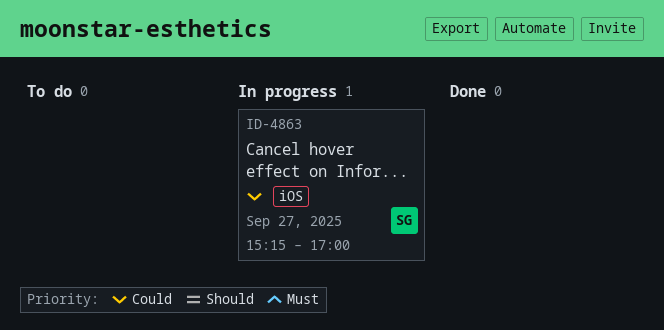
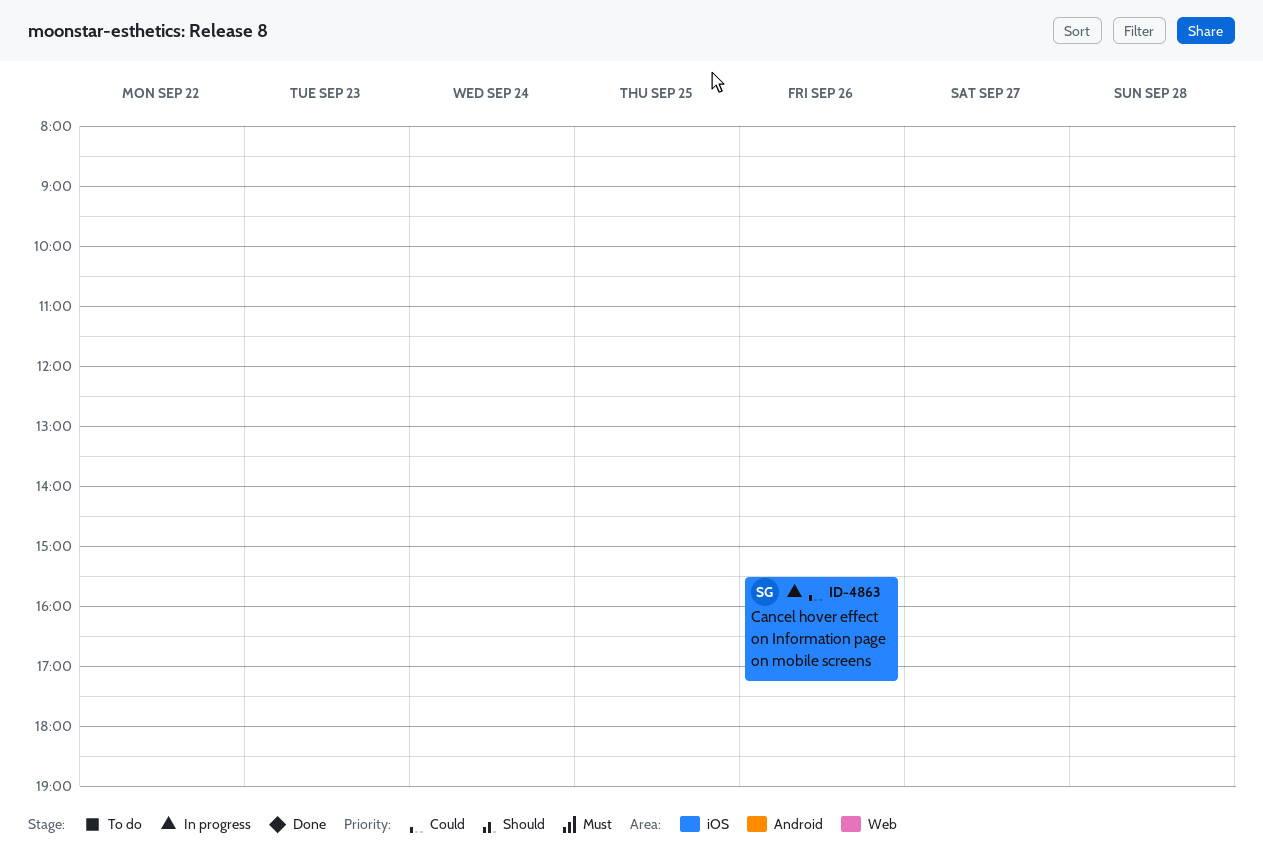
ID-4863, day: Sep 27 -> Sep 26
ID-4863, begins: 15:15 -> 15:30
ID-4863, ends: 17:00 -> 17:15

